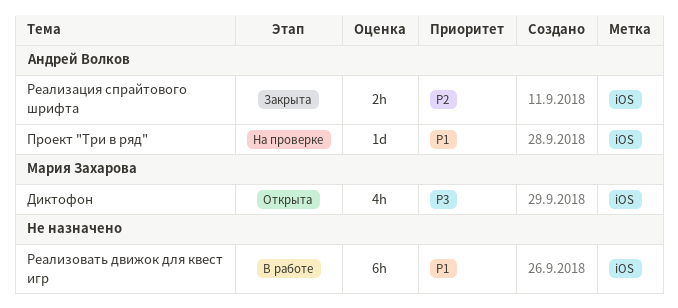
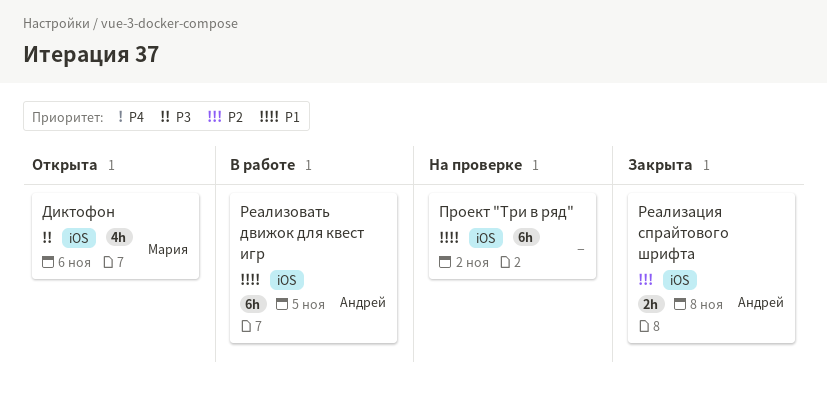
Проект "Три в ряд", owner: Андрей Волков -> none
Проект "Три в ряд", estimate: 1d -> 6h
Реализовать движок для квест игр, owner: none -> Андрей Волков

